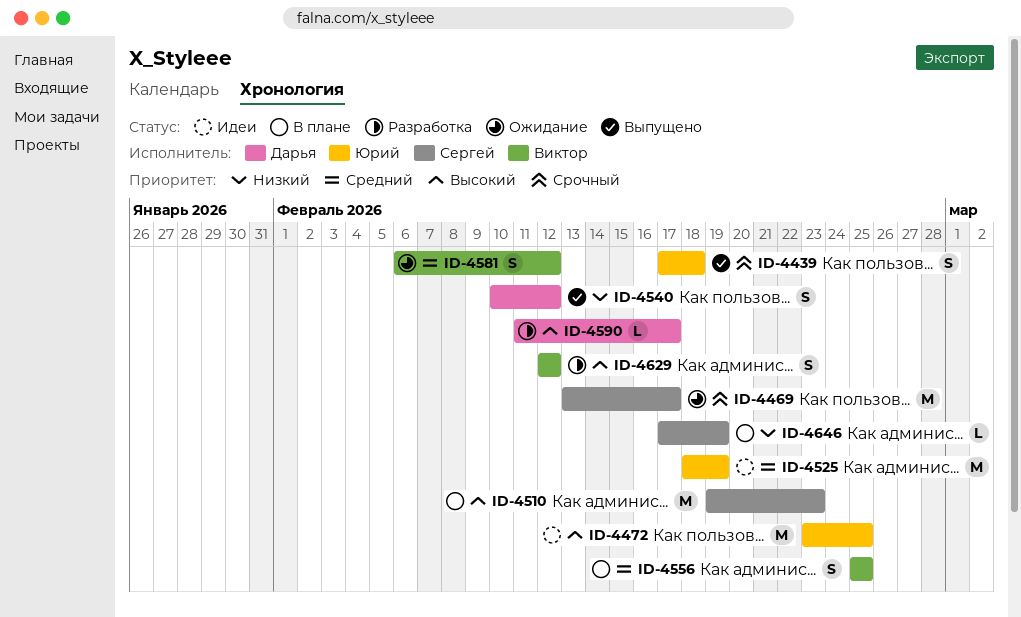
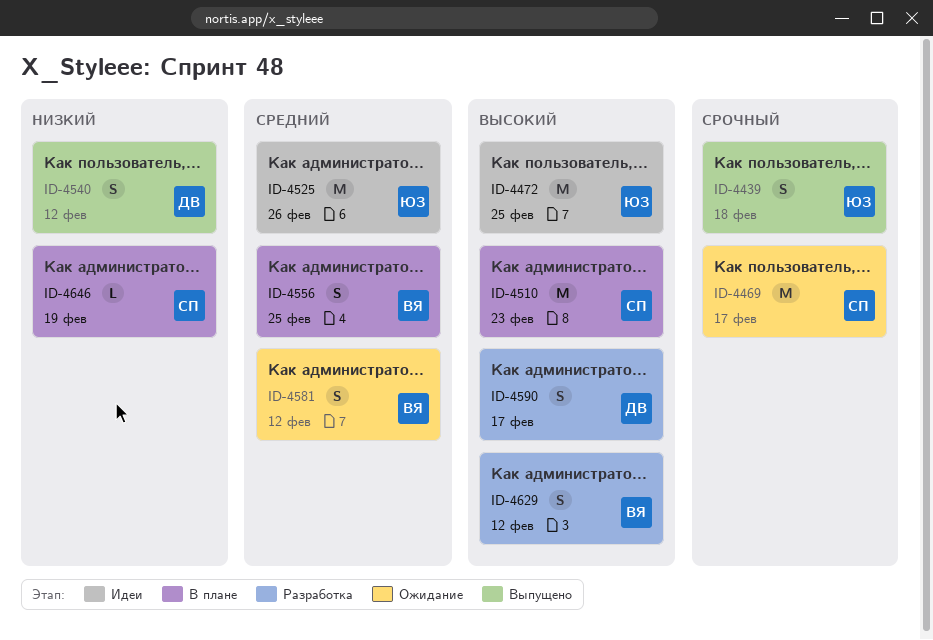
ID-4525, due: Feb 19 -> Feb 26
ID-4590, estimate: L -> S

